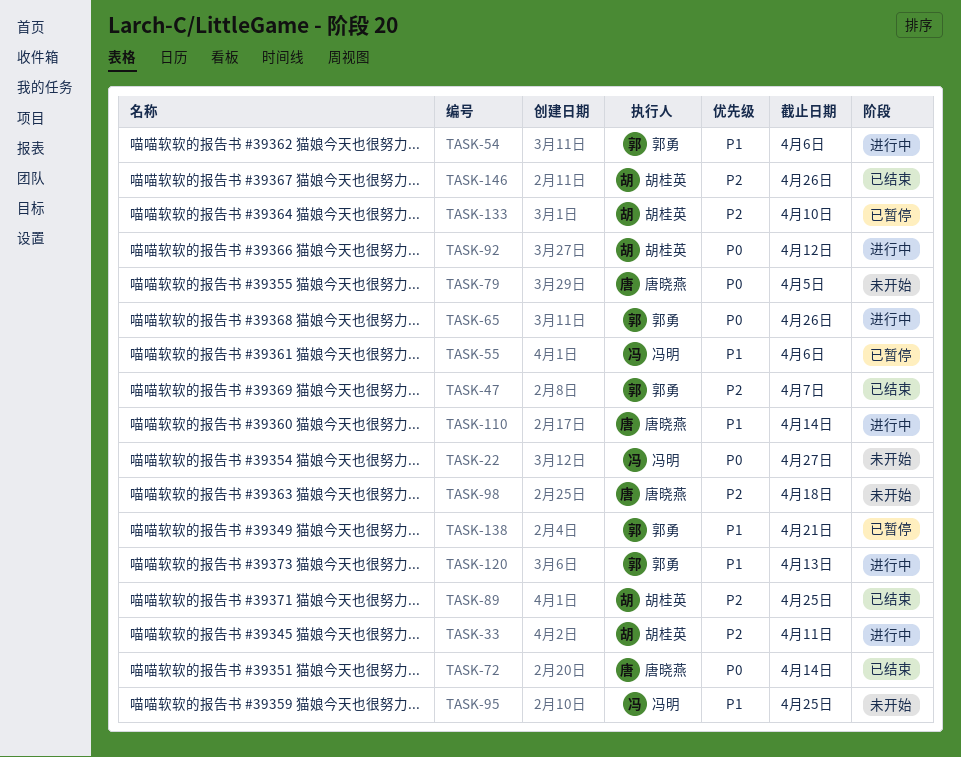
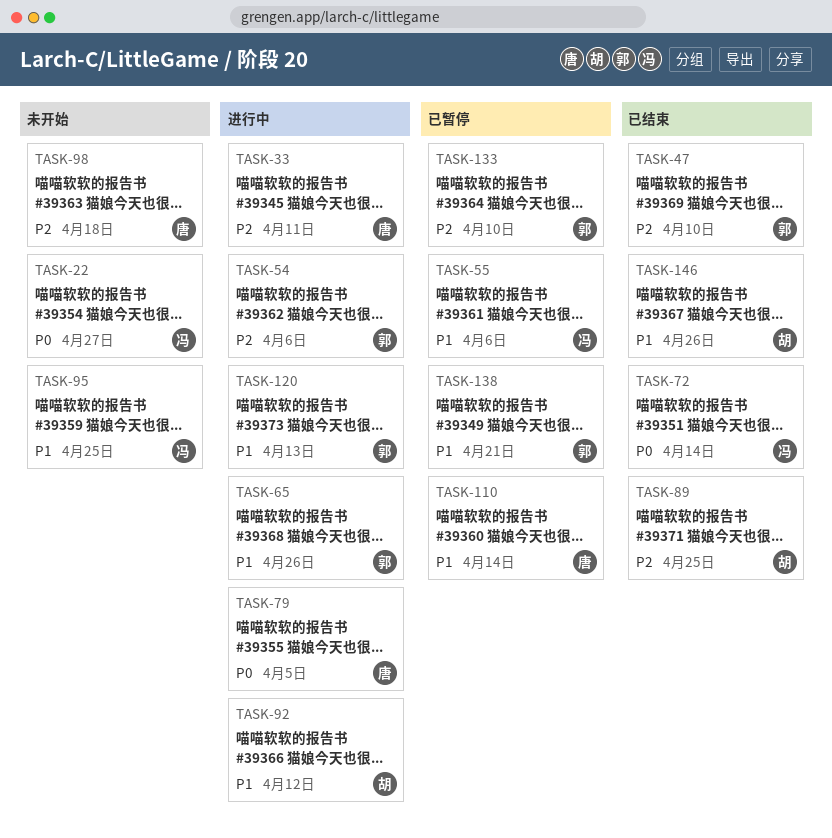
TASK-33, owner: 胡桂英 -> 唐晓燕
TASK-47, due: Apr 7 -> Apr 10
TASK-54, priority: P1 -> P2
TASK-65, priority: P0 -> P1
TASK-72, owner: 唐晓燕 -> 冯明
TASK-79, status: 未开始 -> 进行中
TASK-92, priority: P0 -> P1
TASK-110, status: 进行中 -> 已暂停
TASK-133, owner: 胡桂英 -> 郭勇
TASK-146, priority: P2 -> P1

